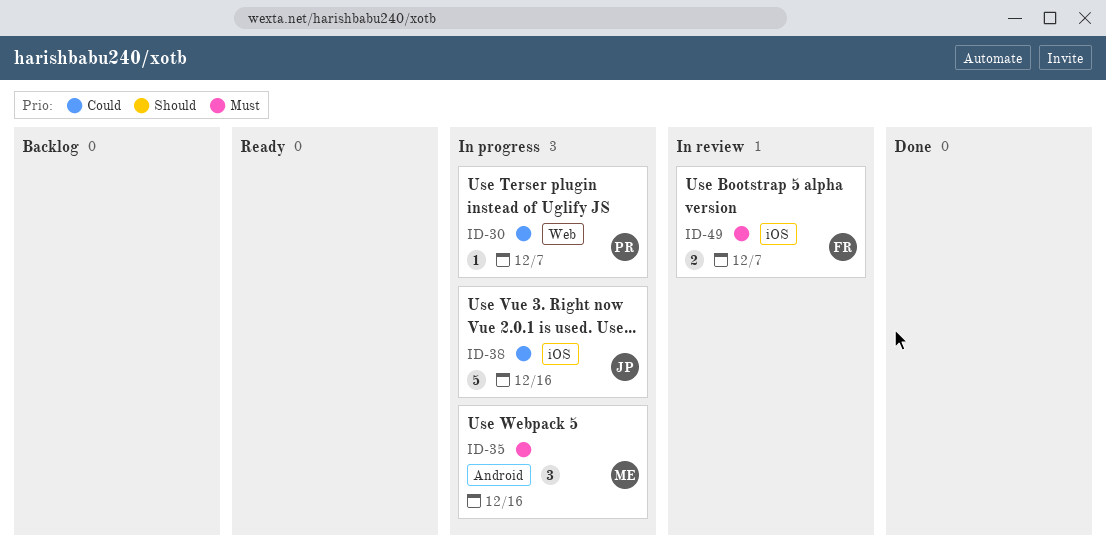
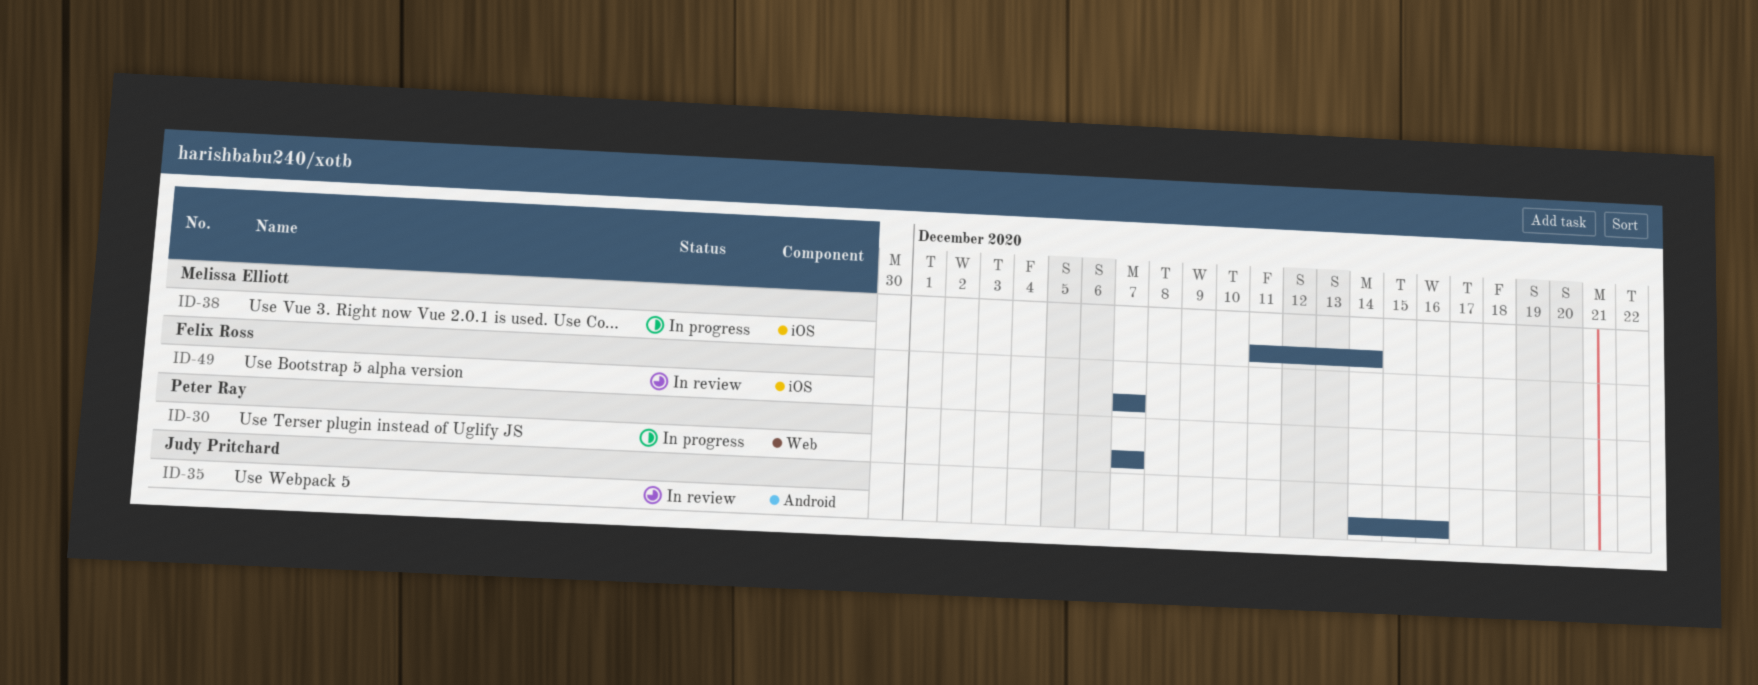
ID-35, status: In progress -> In review
ID-35, owner: Melissa Elliott -> Judy Pritchard
ID-38, owner: Judy Pritchard -> Melissa Elliott
ID-38, due: Dec 16 -> Dec 14

